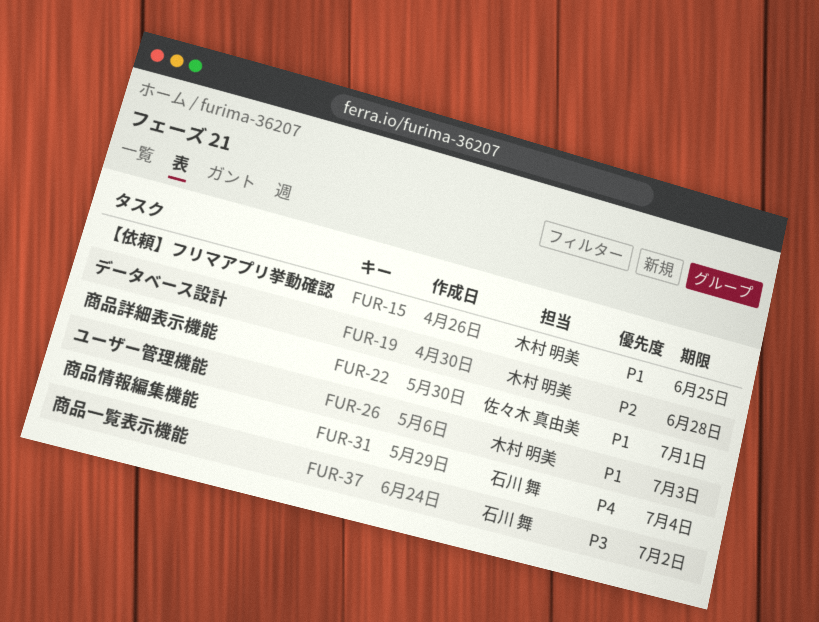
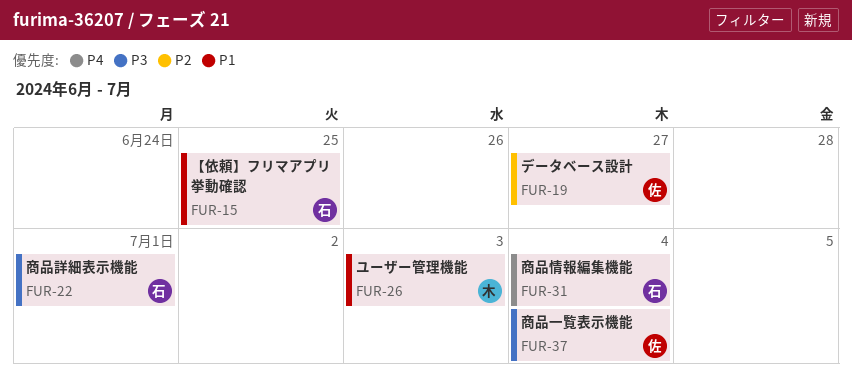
FUR-15, owner: 木村 明美 -> 石川 舞
FUR-19, owner: 木村 明美 -> 佐々木 真由美
FUR-19, due: Jun 28 -> Jun 27
FUR-22, owner: 佐々木 真由美 -> 石川 舞
FUR-22, priority: P1 -> P3
FUR-37, owner: 石川 舞 -> 佐々木 真由美
FUR-37, due: Jul 2 -> Jul 4

